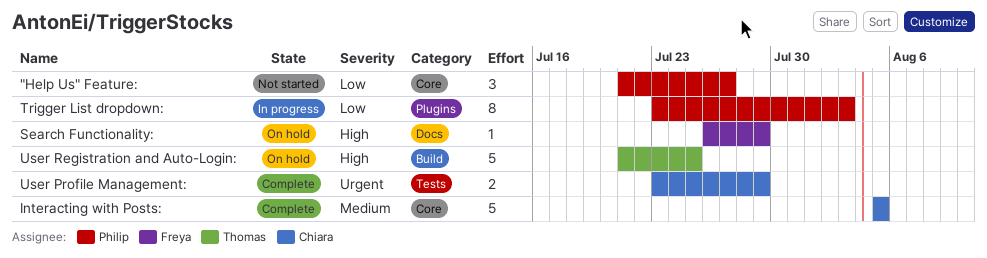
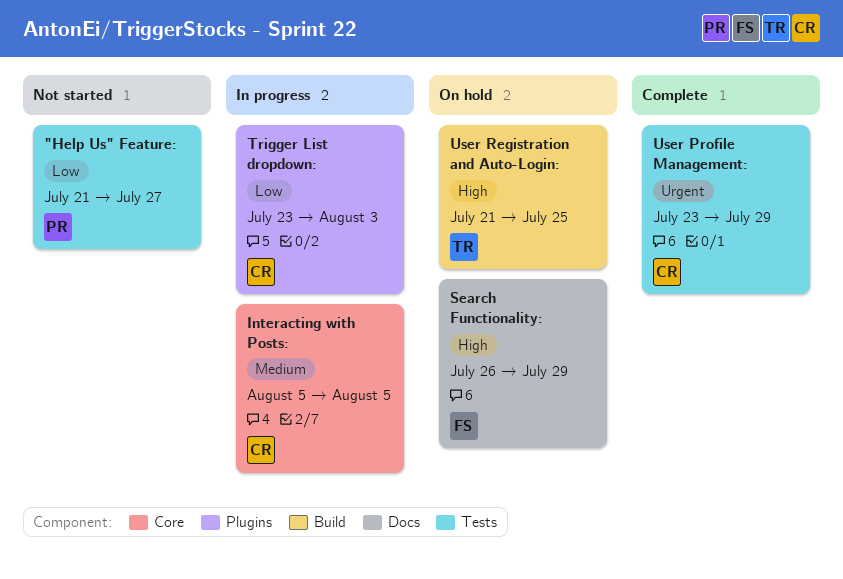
"Help Us" Feature:, label: Core -> Tests
Interacting with Posts:, status: Complete -> In progress
Trigger List dropdown:, owner: Philip -> Chiara

